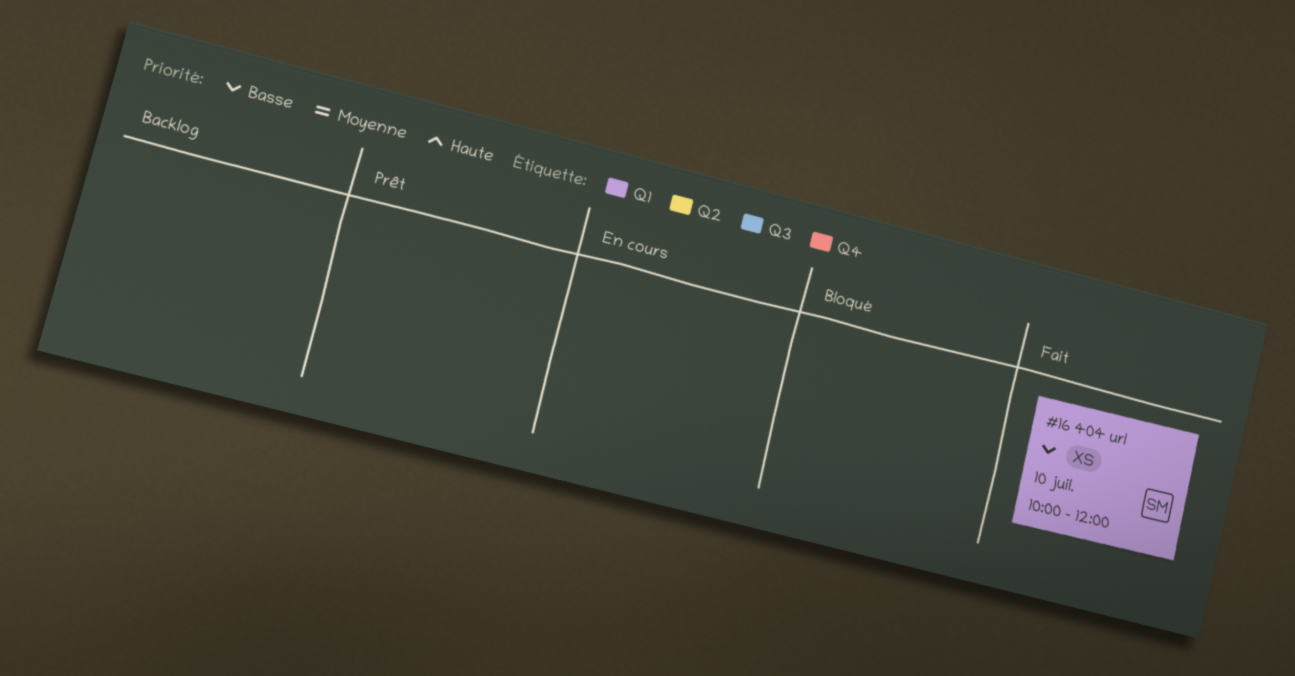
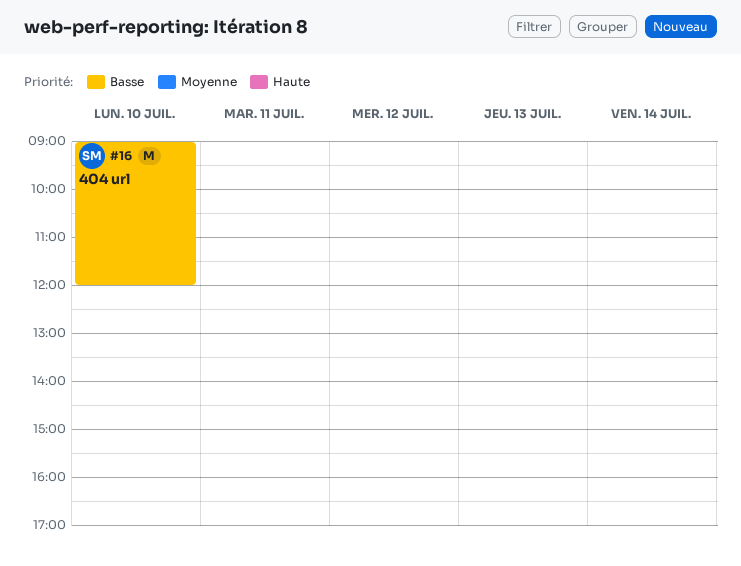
#16, estimate: XS -> M
#16, begins: 10:00 -> 09:00

